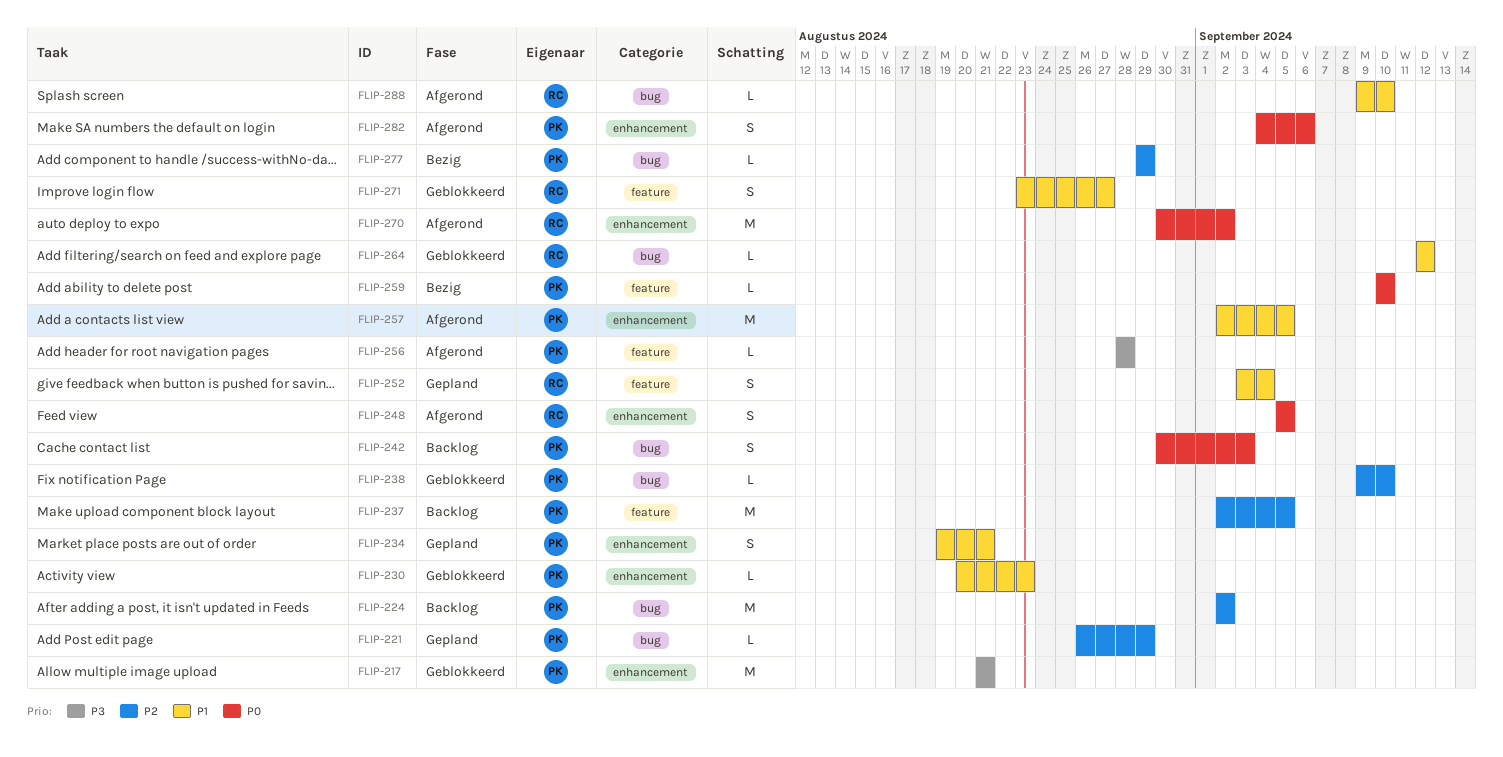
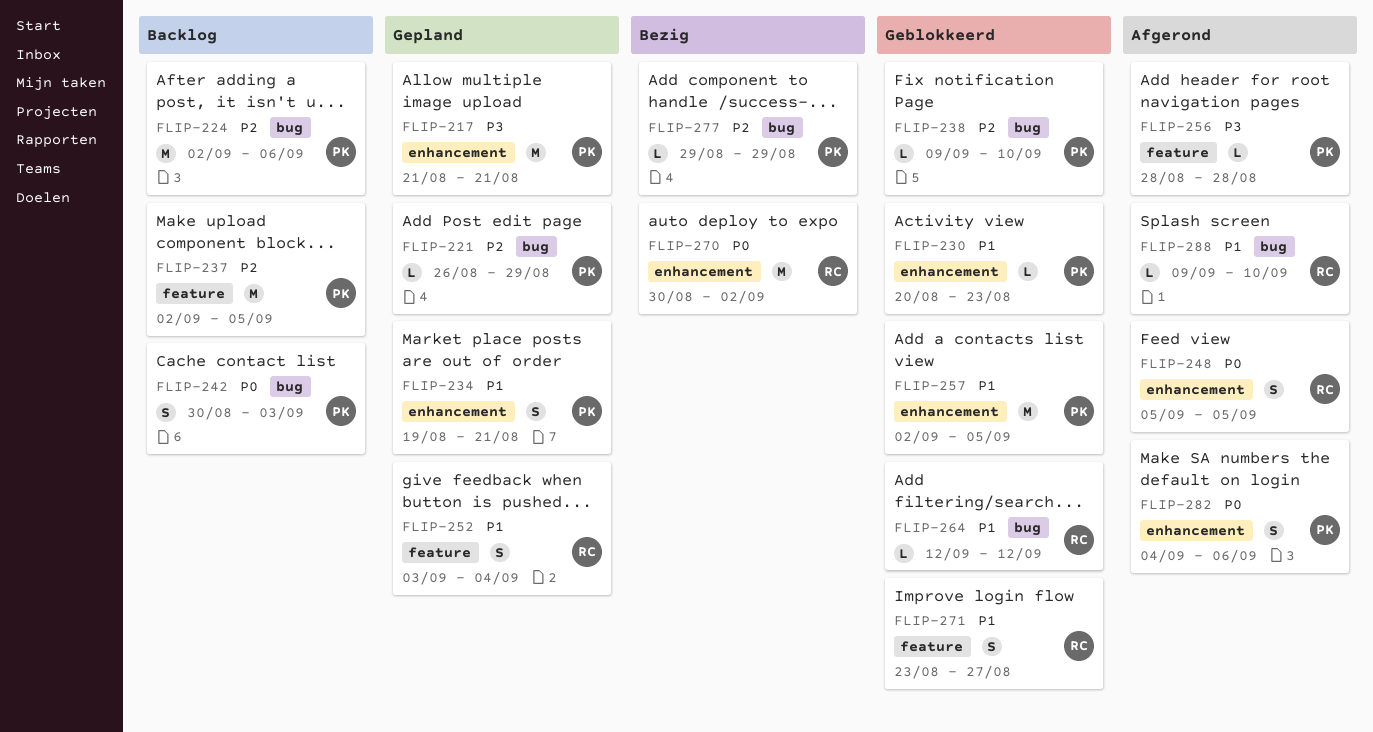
FLIP-217, status: Geblokkeerd -> Gepland
FLIP-224, due: Sep 2 -> Sep 6
FLIP-257, status: Afgerond -> Geblokkeerd
FLIP-259: present -> none
FLIP-270, status: Afgerond -> Bezig

